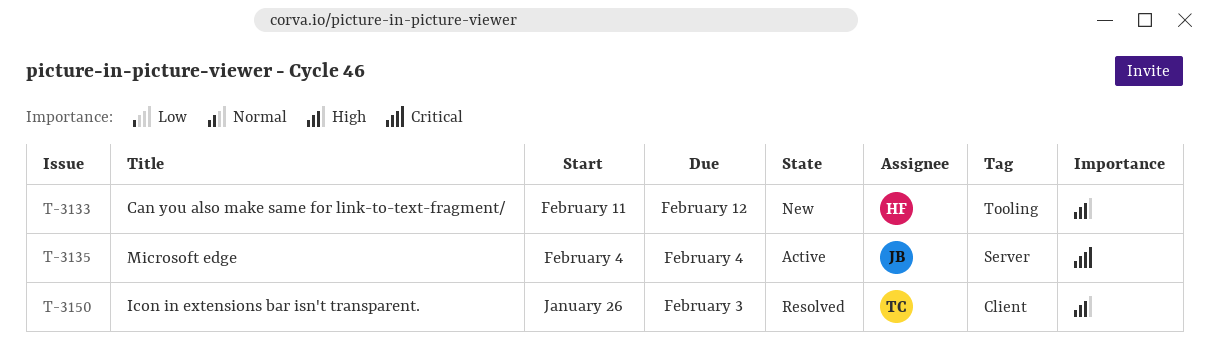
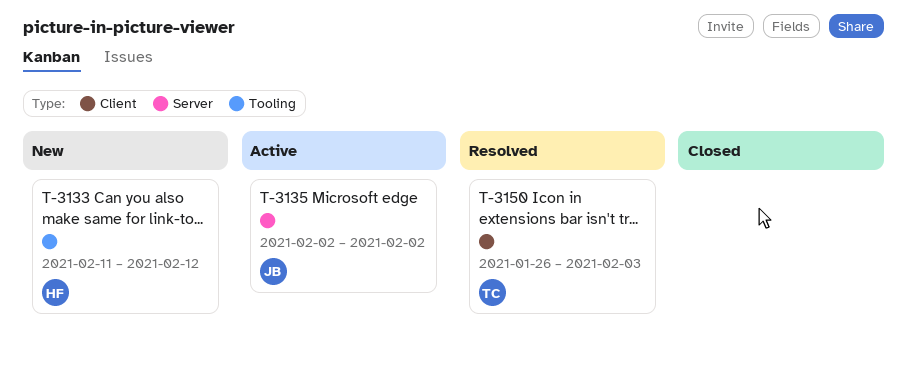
T-3135, start: Feb 4 -> Feb 2
T-3135, due: Feb 4 -> Feb 2

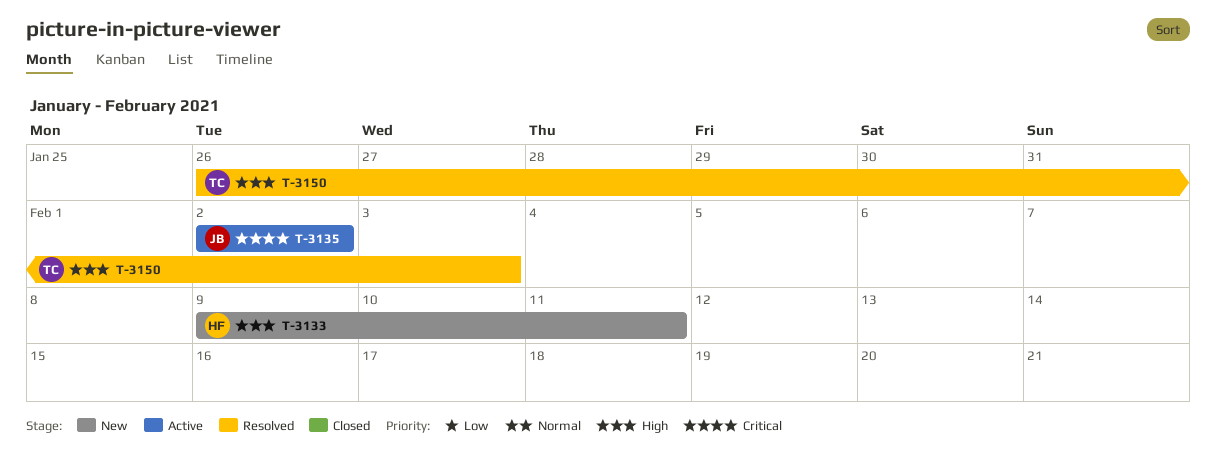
T-3133, start: Feb 11 -> Feb 9
T-3133, due: Feb 12 -> Feb 11

